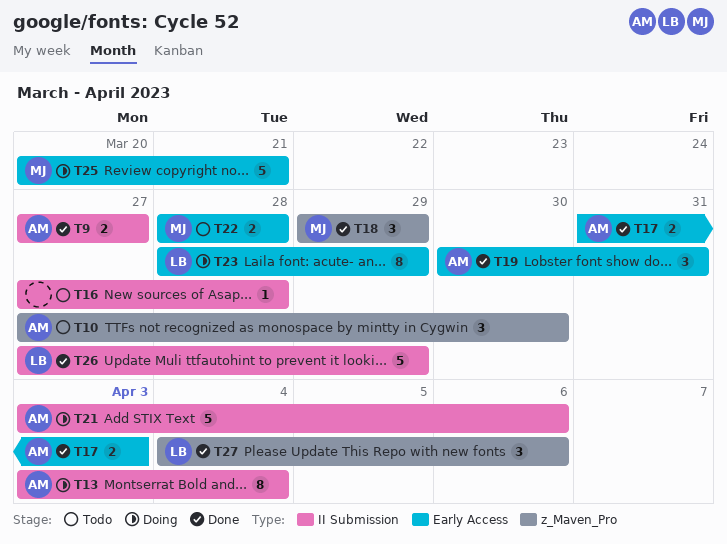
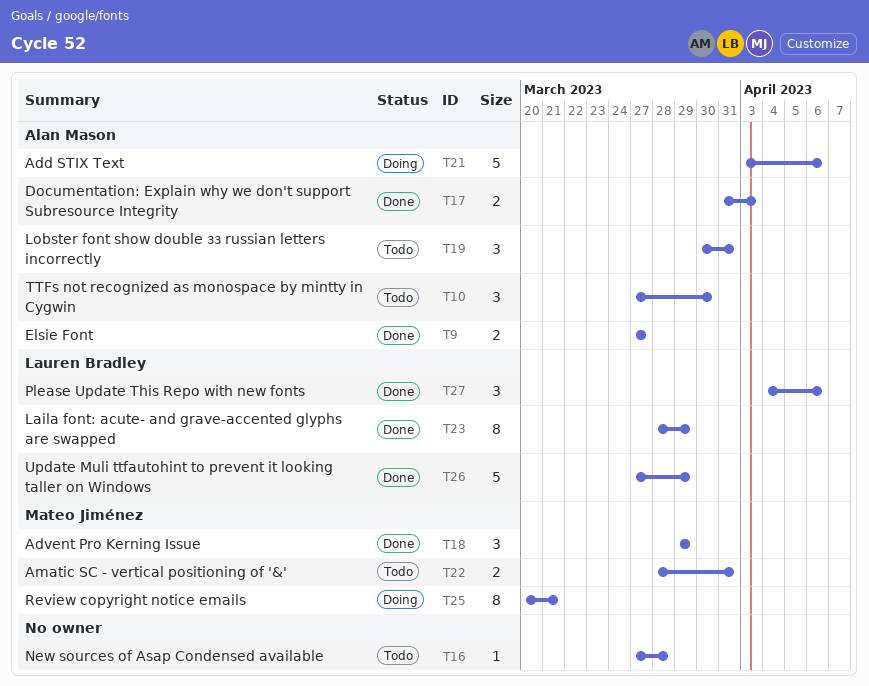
T13: present -> none
T19, status: Done -> Todo
T22, due: Mar 28 -> Mar 31
T23, status: Doing -> Done
T25, estimate: 5 -> 8

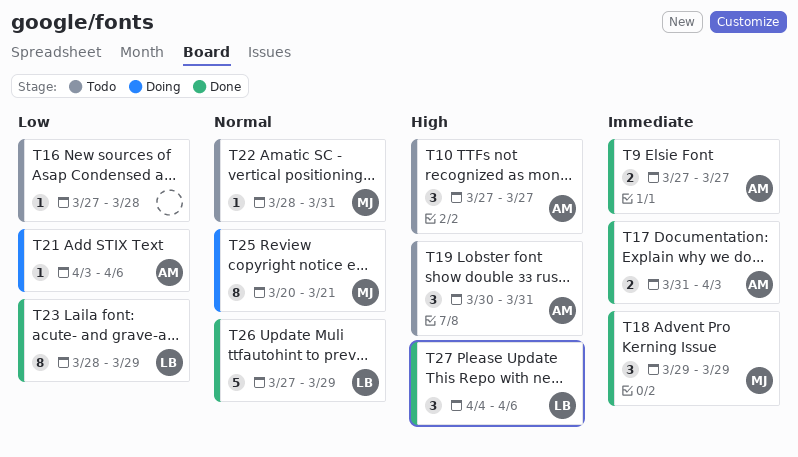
T10, due: Mar 30 -> Mar 27
T21, estimate: 5 -> 1
T22, estimate: 2 -> 1

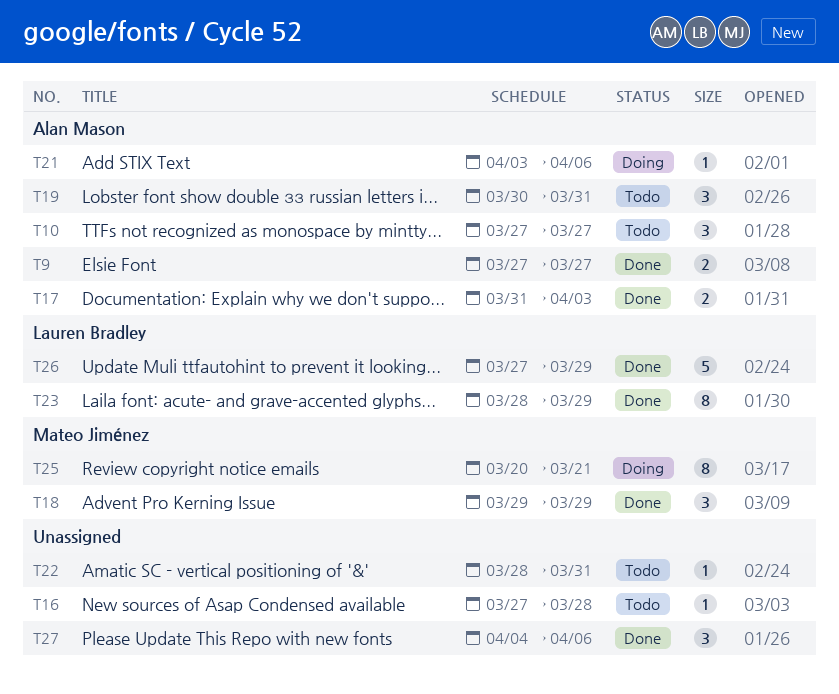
T22, owner: Mateo Jiménez -> none
T27, owner: Lauren Bradley -> none

